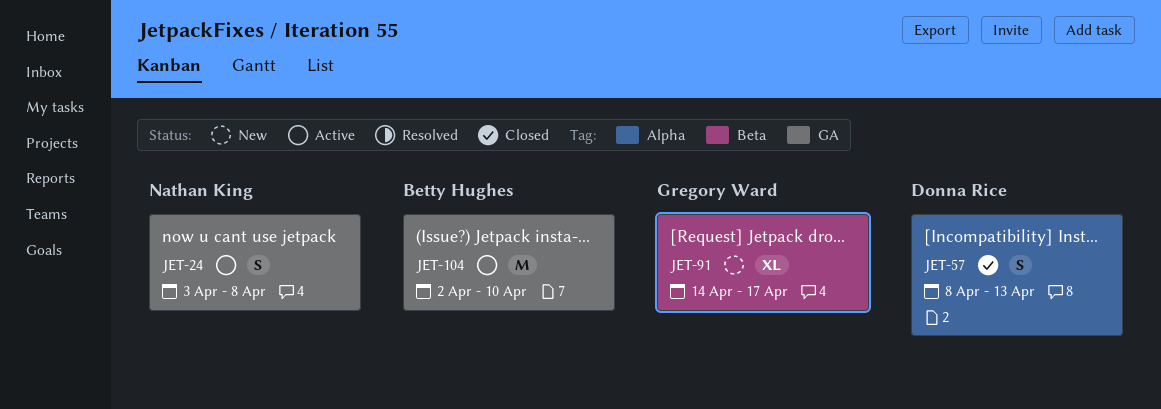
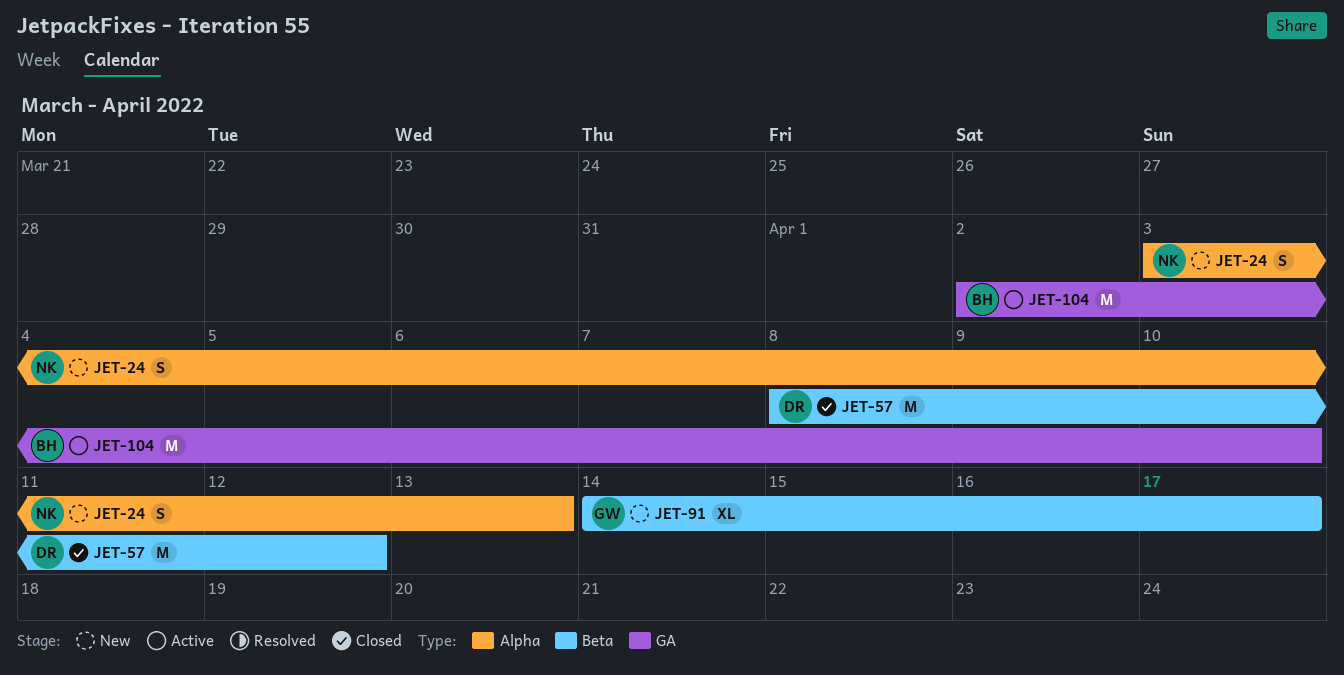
JET-24, status: Active -> New
JET-24, label: GA -> Alpha
JET-24, due: Apr 8 -> Apr 13
JET-57, label: Alpha -> Beta
JET-57, estimate: S -> M
JET-57, due: Apr 13 -> Apr 12

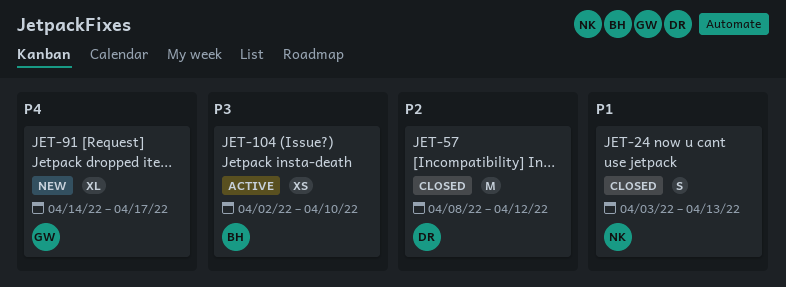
JET-24, status: New -> Closed
JET-104, estimate: M -> XS

